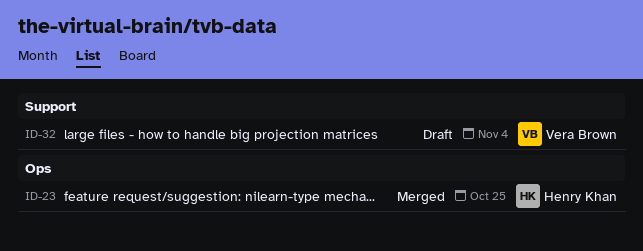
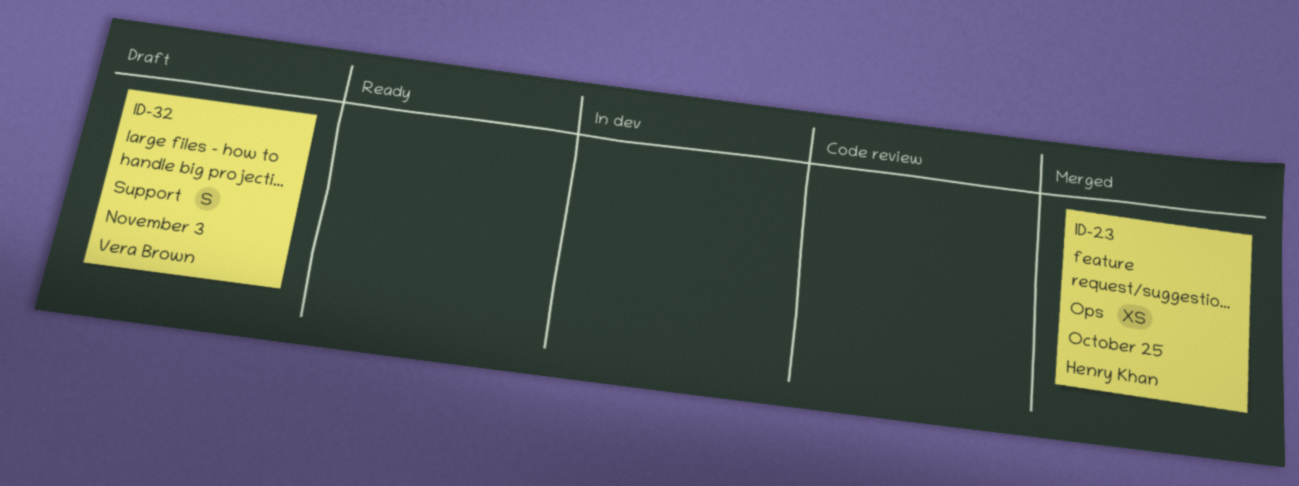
ID-32, due: Nov 4 -> Nov 3

